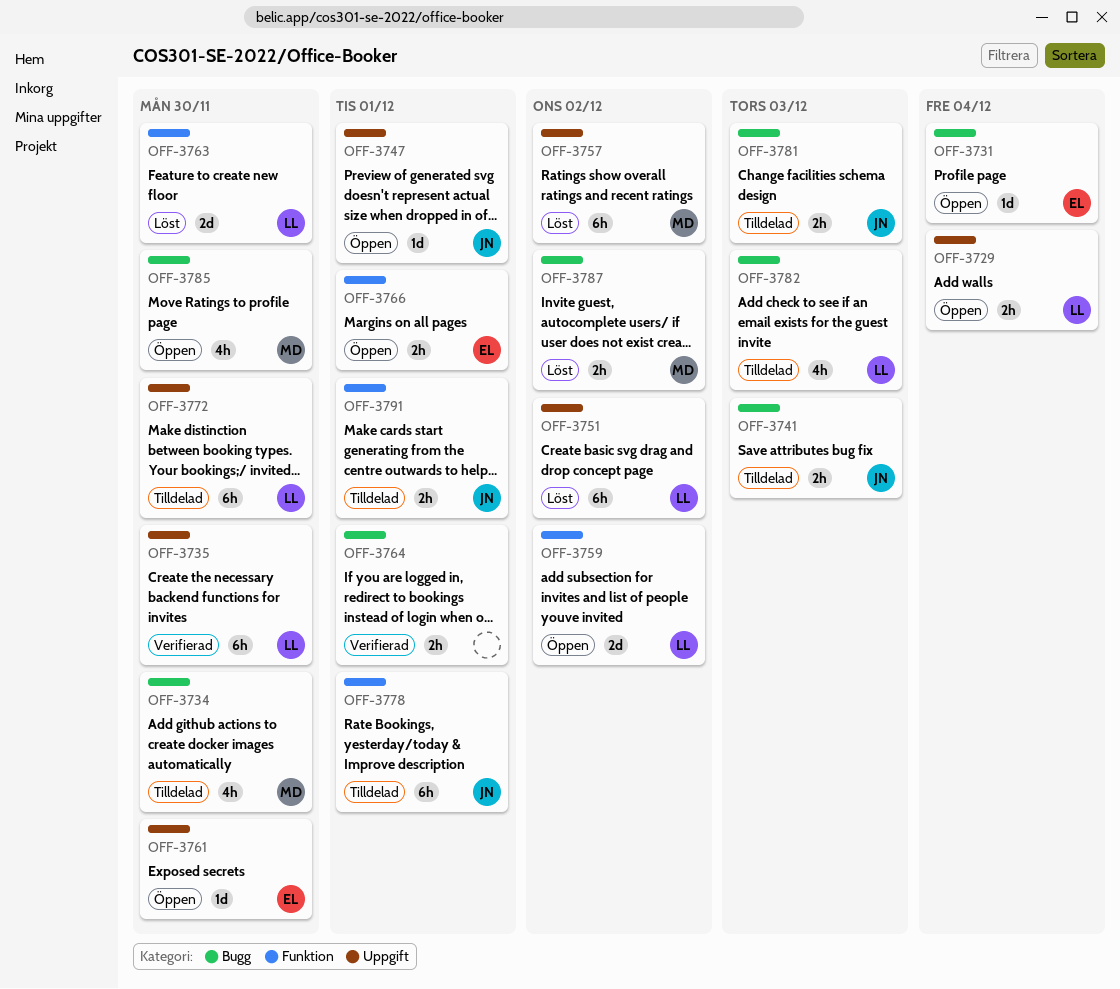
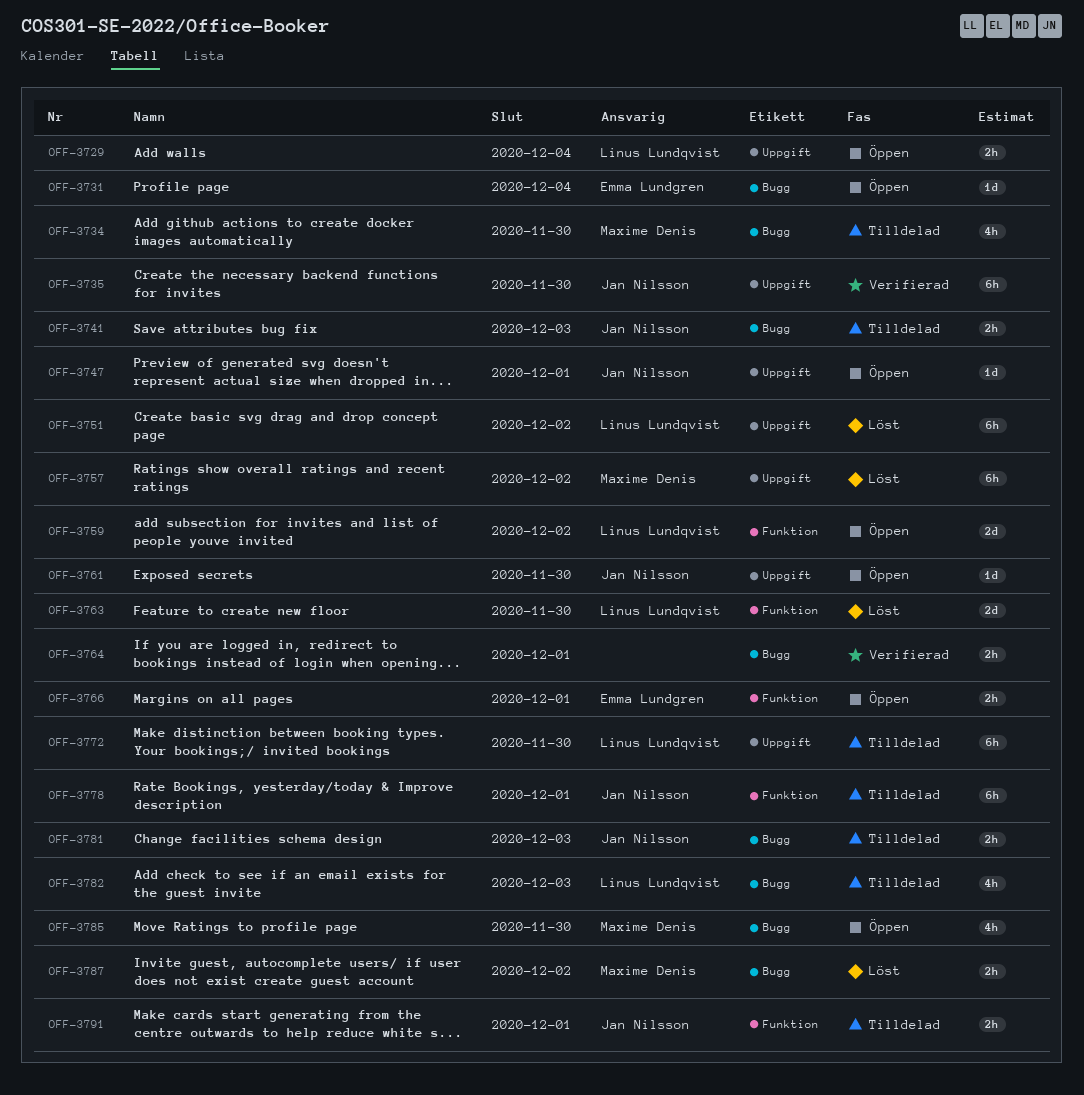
OFF-3735, owner: Linus Lundqvist -> Jan Nilsson
OFF-3761, owner: Emma Lundgren -> Jan Nilsson

